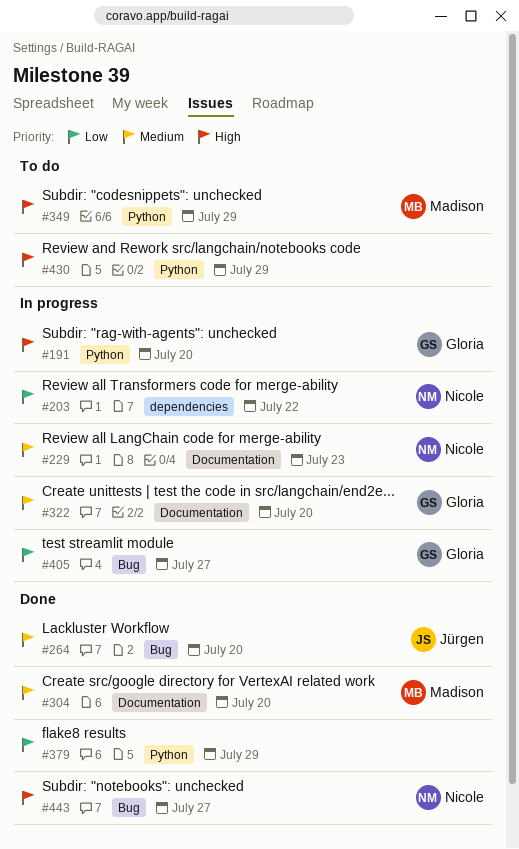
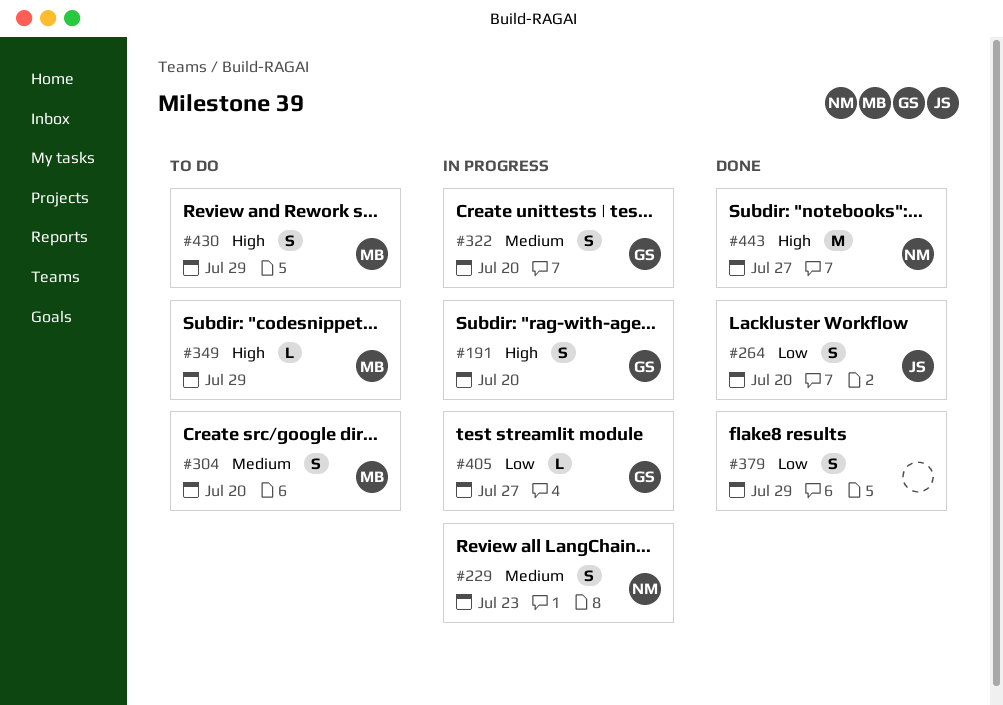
#203: present -> none
#264, priority: Medium -> Low
#304, status: Done -> To do
#430, owner: none -> Madison

